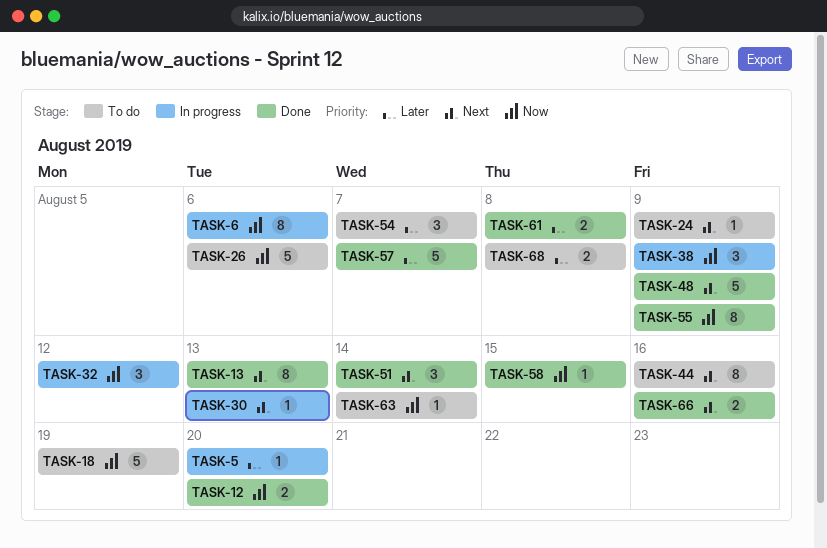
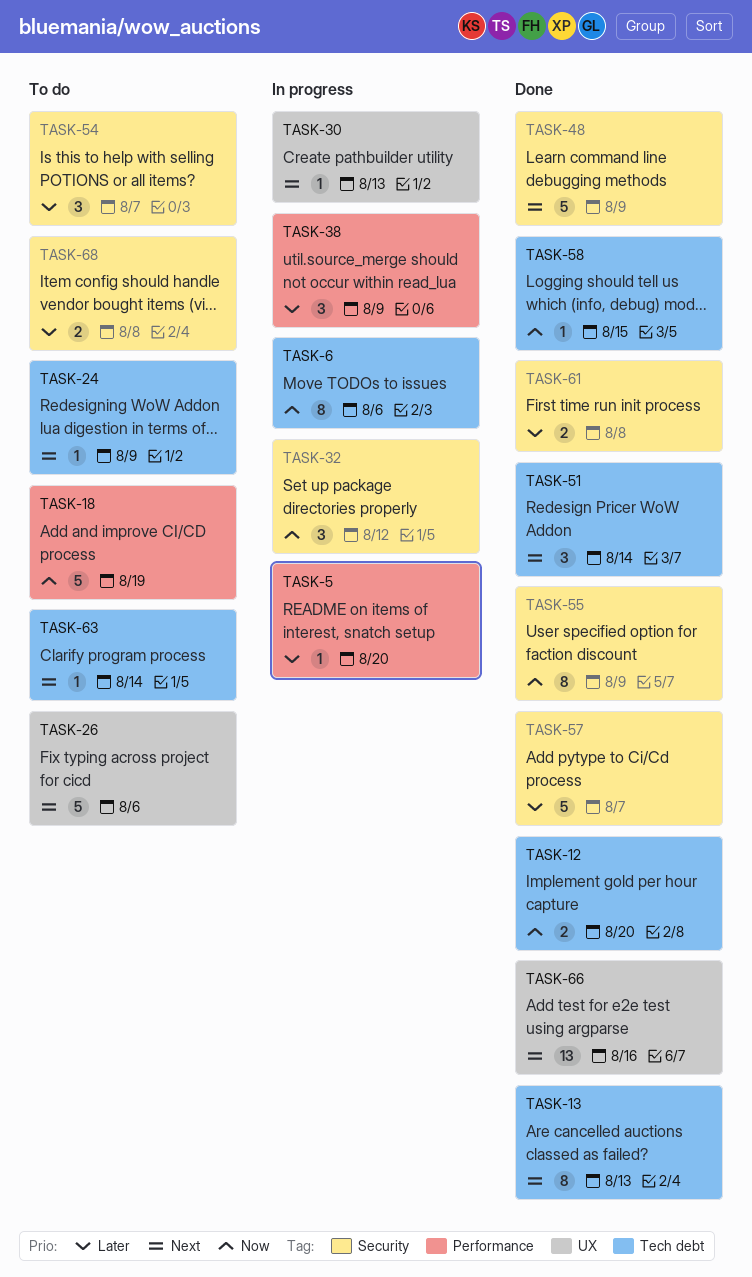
TASK-26, priority: Now -> Next
TASK-38, priority: Now -> Later
TASK-44: present -> none
TASK-63, priority: Now -> Next
TASK-66, estimate: 2 -> 13

